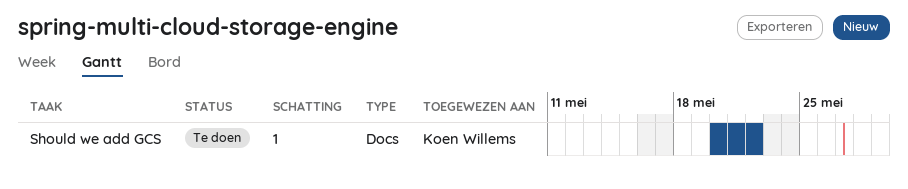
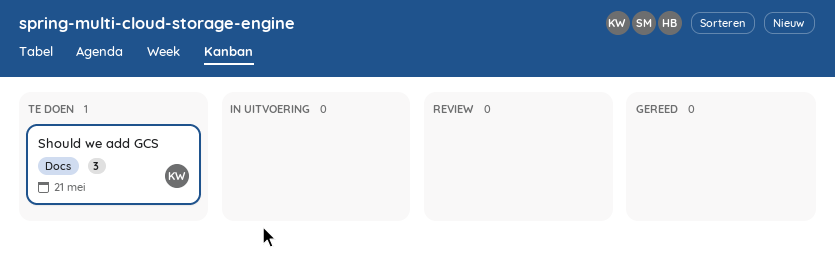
Should we add GCS, estimate: 1 -> 3
Should we add GCS, due: May 22 -> May 21

